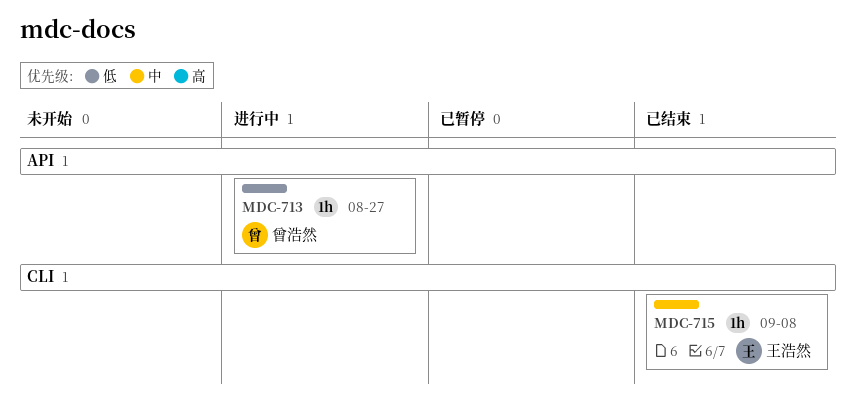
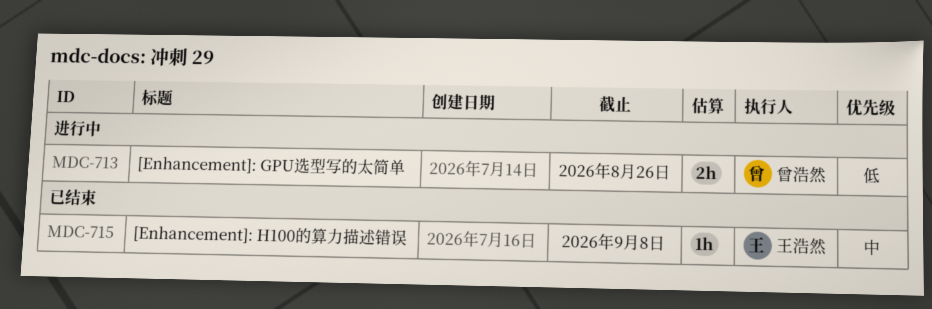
MDC-713, estimate: 1h -> 2h
MDC-713, due: Aug 27 -> Aug 26

